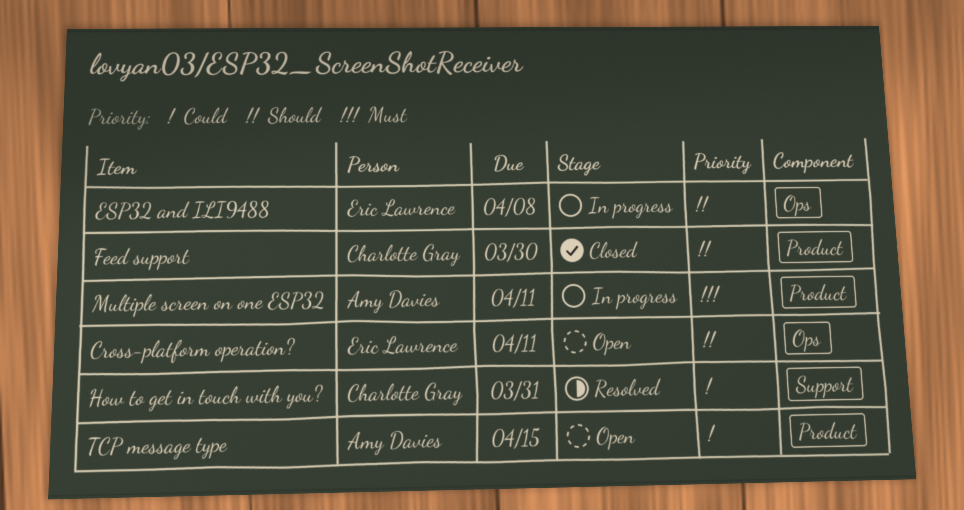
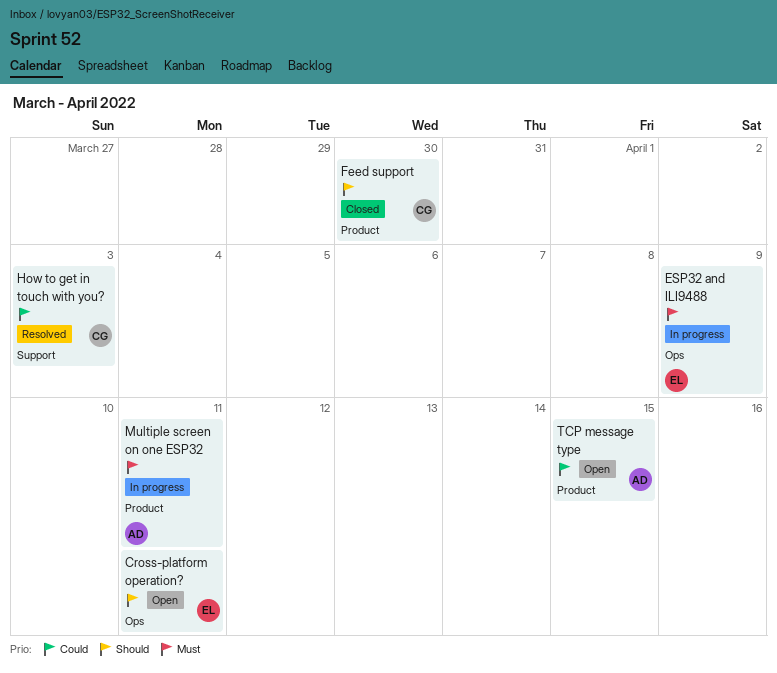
ESP32 and ILI9488, priority: Should -> Must
ESP32 and ILI9488, due: Apr 8 -> Apr 9
How to get in touch with you?, due: Mar 31 -> Apr 3

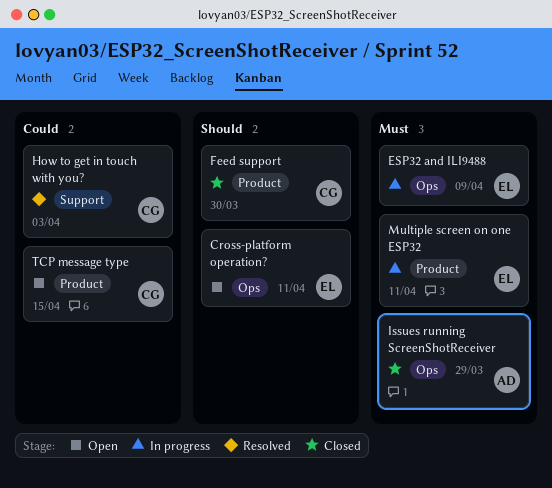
Issues running ScreenShotReceiver: none -> present
Multiple screen on one ESP32, owner: AD -> EL
TCP message type, owner: AD -> CG

